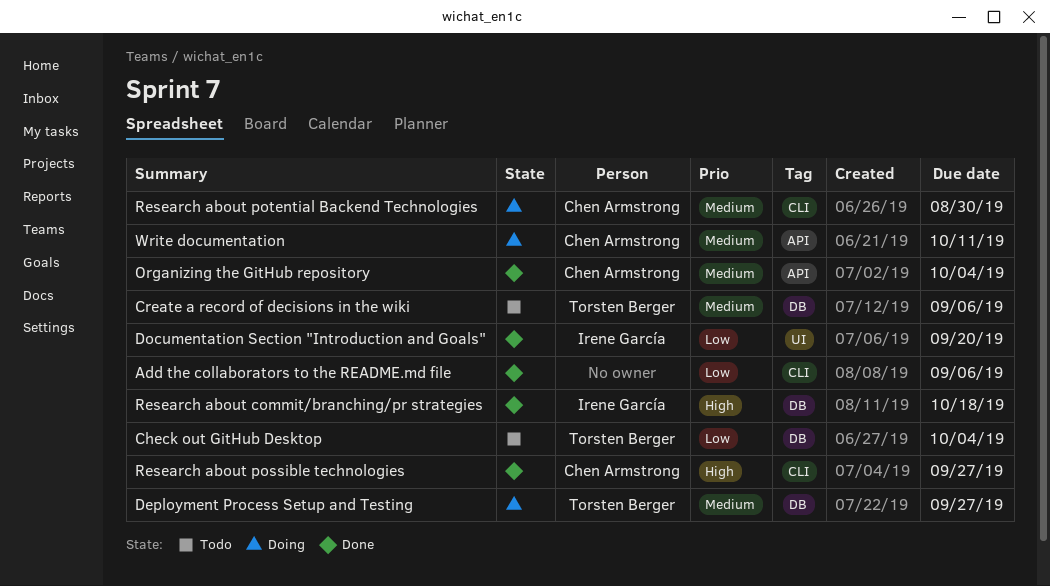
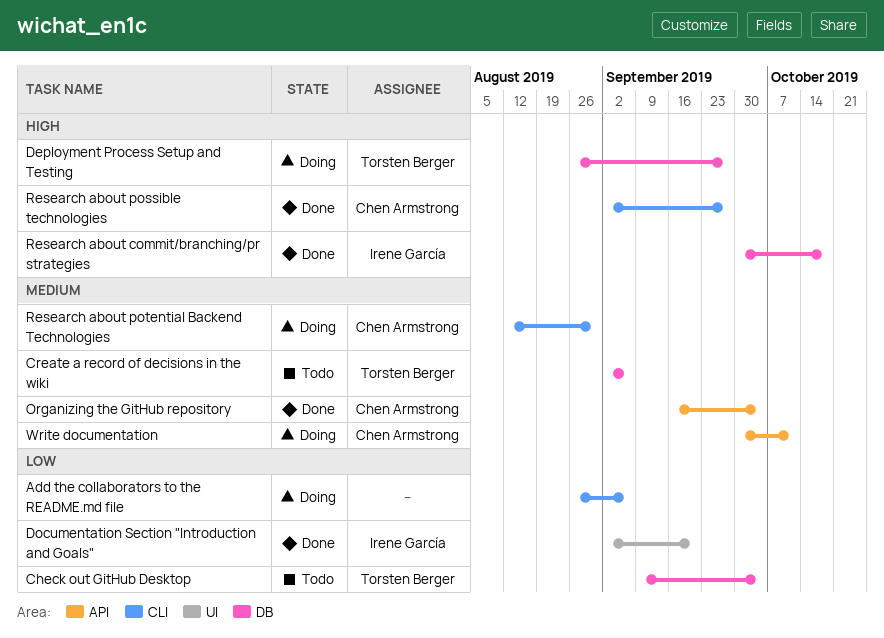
Add the collaborators to the README.md file, status: Done -> Doing
Deployment Process Setup and Testing, priority: Medium -> High

